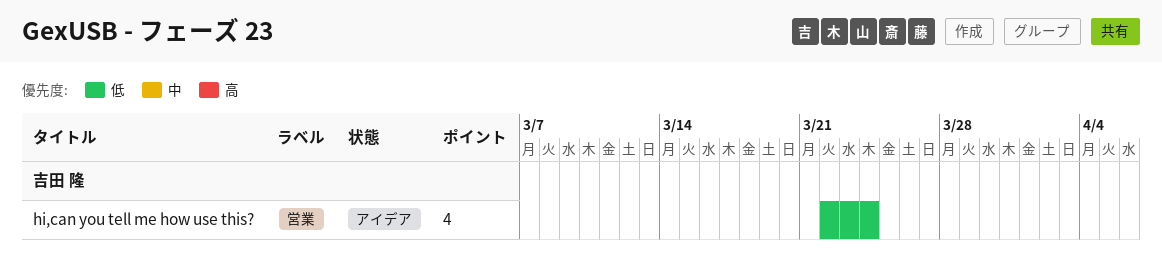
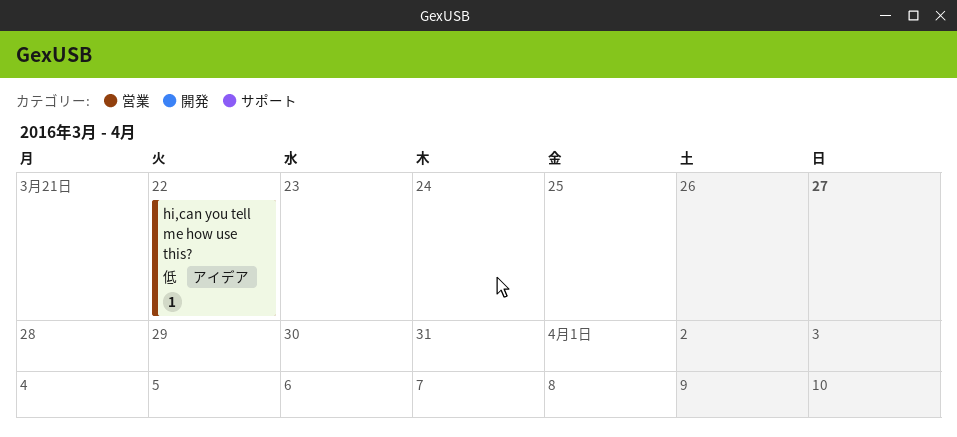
hi,can you tell me how use this?, estimate: 4 -> 1
hi,can you tell me how use this?, due: Mar 24 -> Mar 22

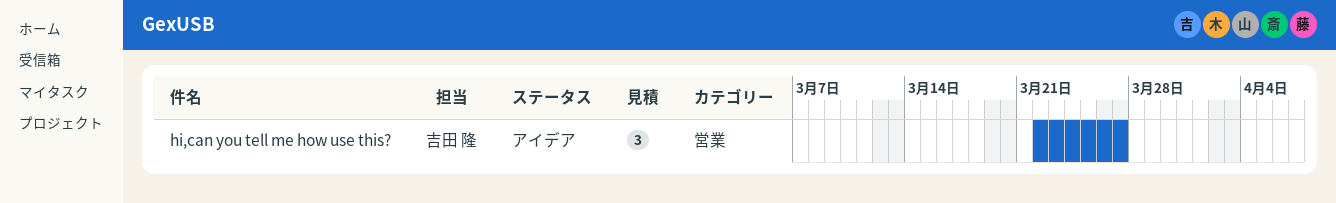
hi,can you tell me how use this?, estimate: 1 -> 3
hi,can you tell me how use this?, due: Mar 22 -> Mar 27

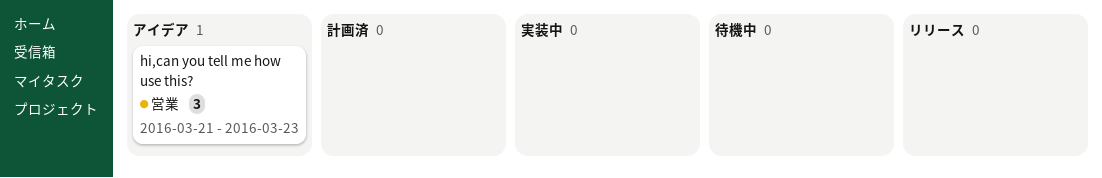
hi,can you tell me how use this?, start: Mar 22 -> Mar 21
hi,can you tell me how use this?, due: Mar 27 -> Mar 23

